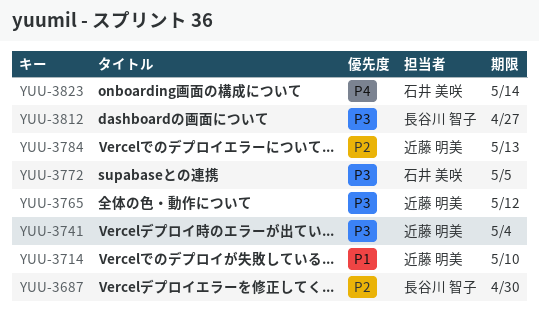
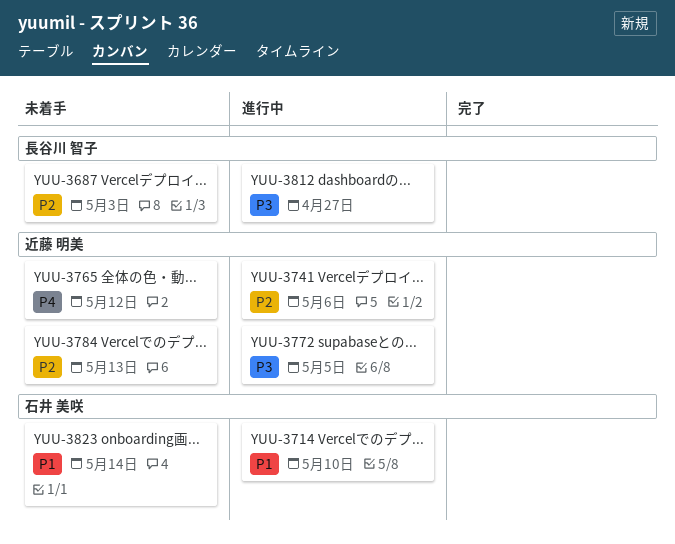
YUU-3687, due: Apr 30 -> May 3
YUU-3714, owner: 近藤 明美 -> 石井 美咲
YUU-3741, priority: P3 -> P2
YUU-3741, due: May 4 -> May 6
YUU-3765, priority: P3 -> P4
YUU-3772, owner: 石井 美咲 -> 近藤 明美
YUU-3823, priority: P4 -> P1

